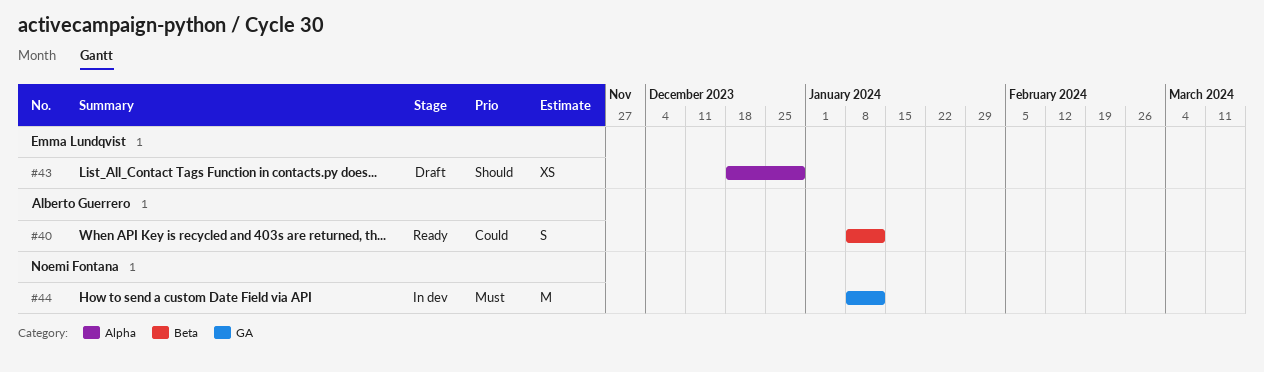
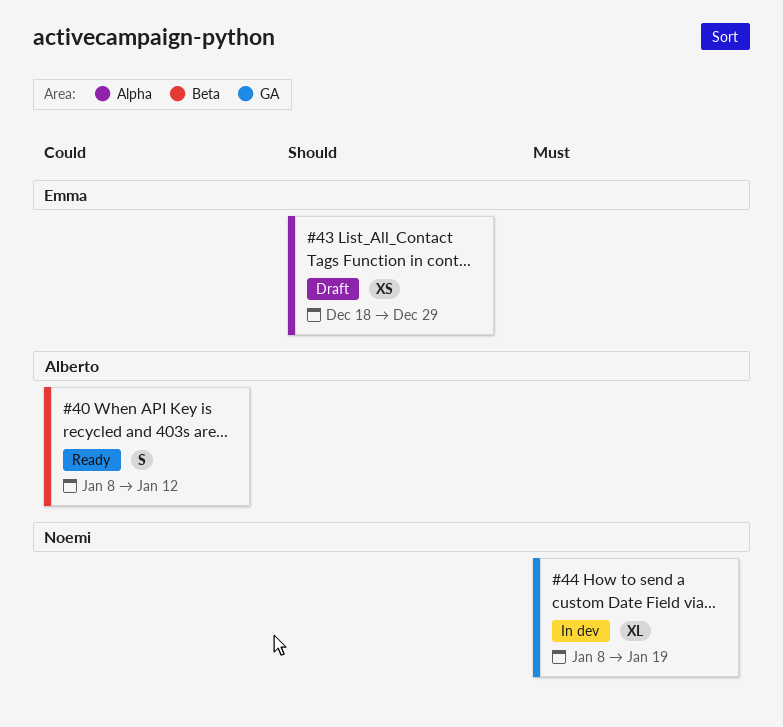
#44, estimate: M -> XL
#44, due: Jan 12 -> Jan 19

